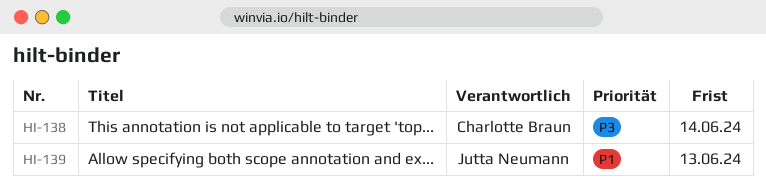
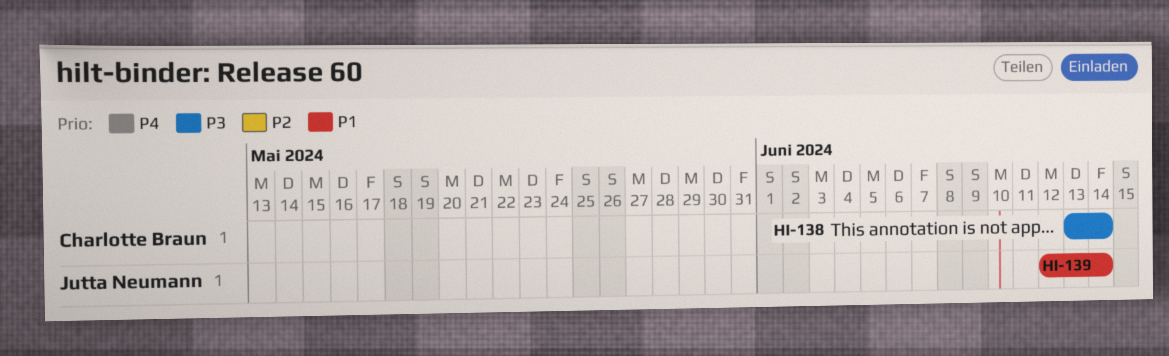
HI-139, due: Jun 13 -> Jun 14

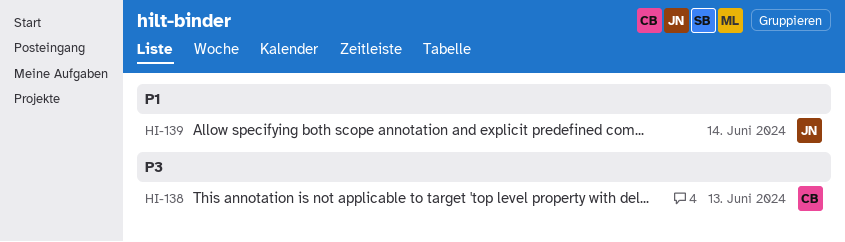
HI-138, due: Jun 14 -> Jun 13

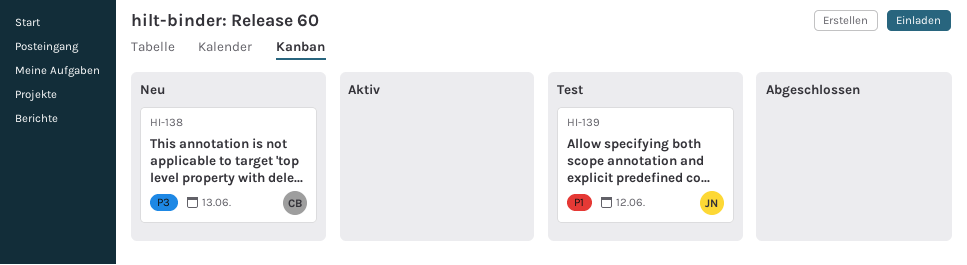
HI-139, due: Jun 14 -> Jun 12

